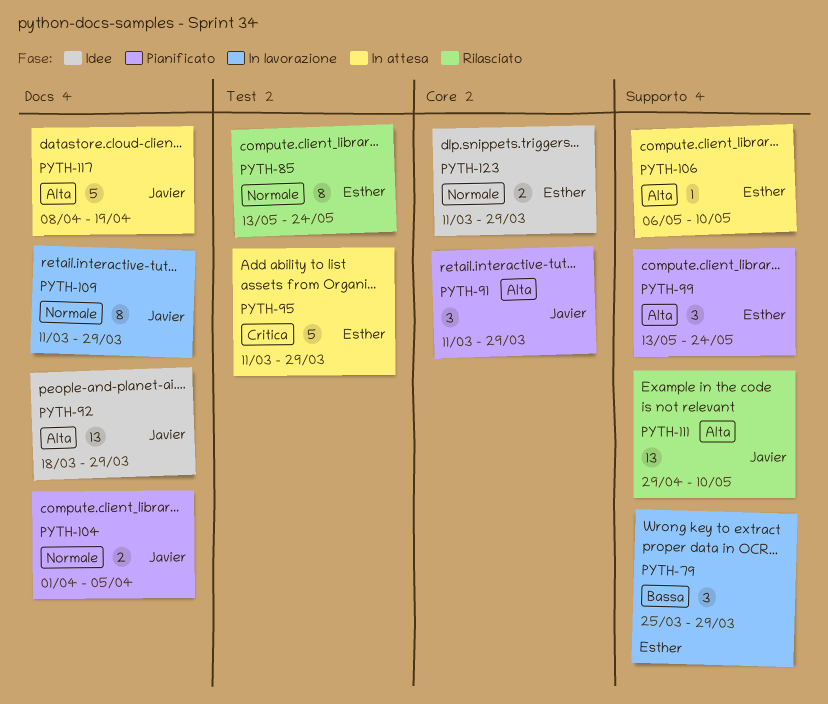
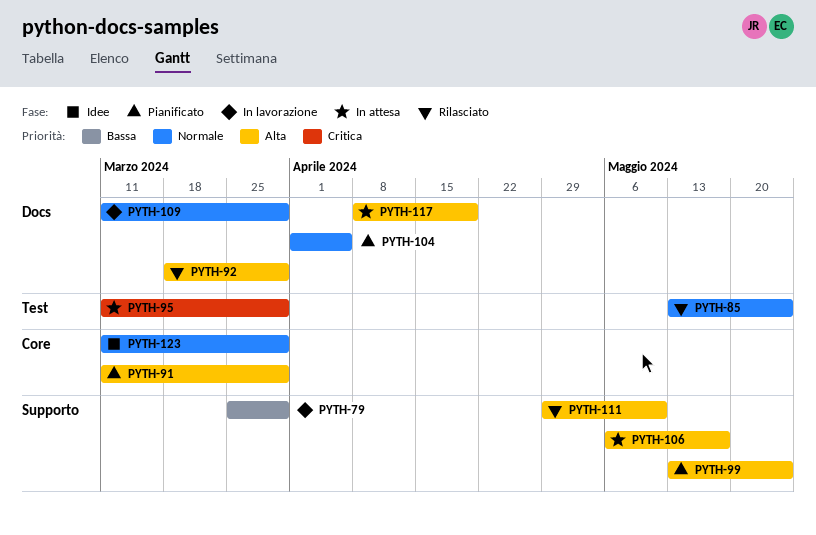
PYTH-92, status: Idee -> Rilasciato
PYTH-106, due: May 10 -> May 17

